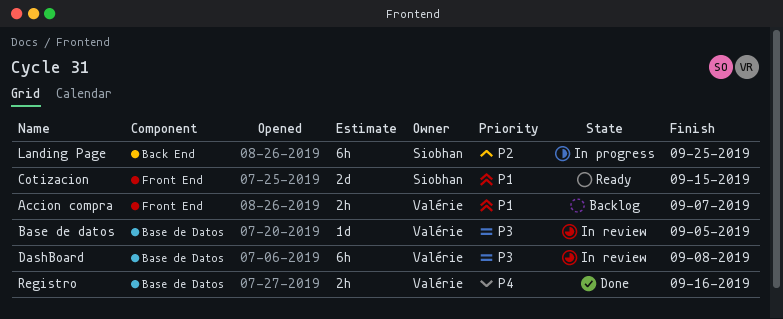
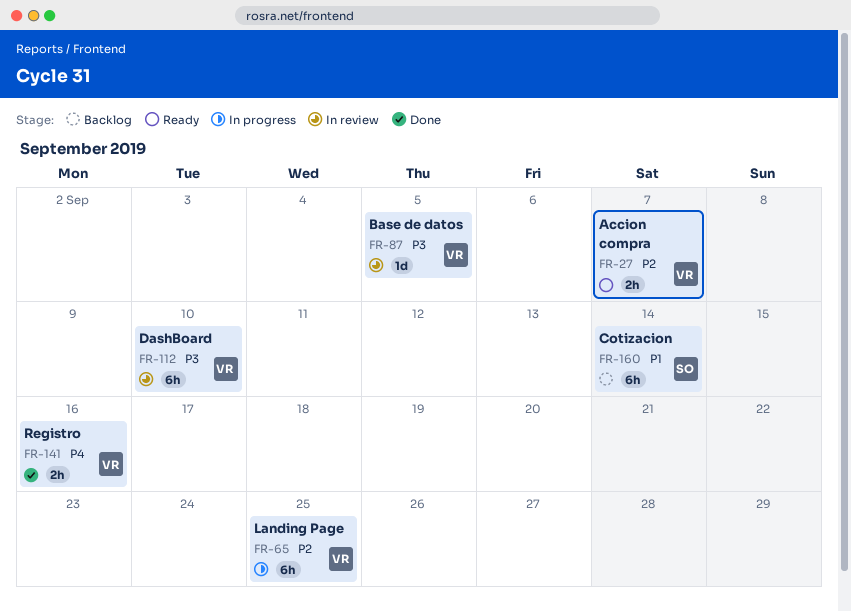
Accion compra, status: Backlog -> Ready
Accion compra, priority: P1 -> P2
Cotizacion, status: Ready -> Backlog
Cotizacion, estimate: 2d -> 6h
Cotizacion, due: Sep 15 -> Sep 14
DashBoard, due: Sep 8 -> Sep 10
Landing Page, owner: Siobhan -> Valérie

